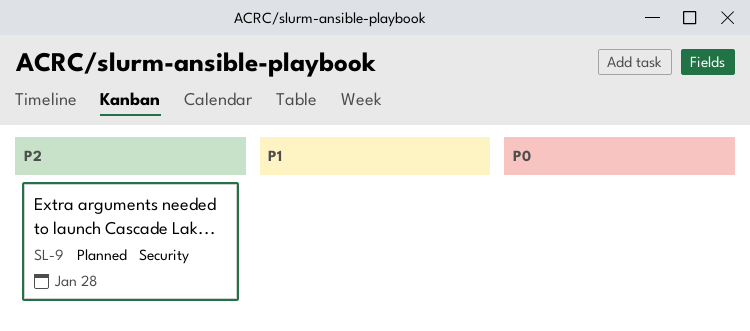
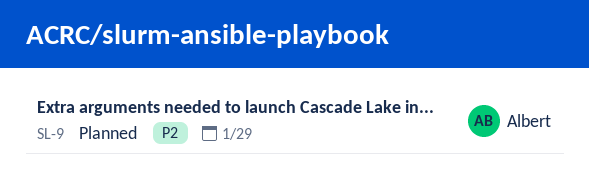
SL-9, due: Jan 28 -> Jan 29

